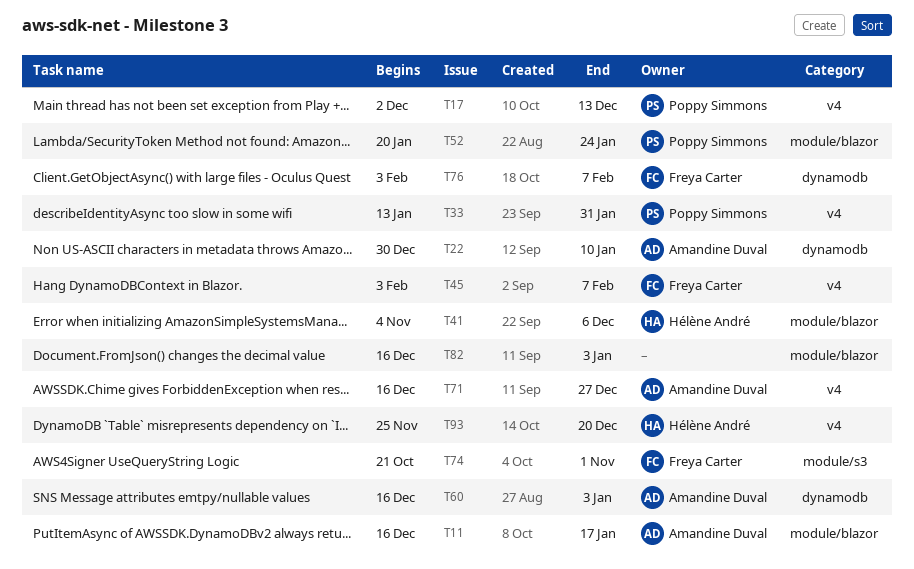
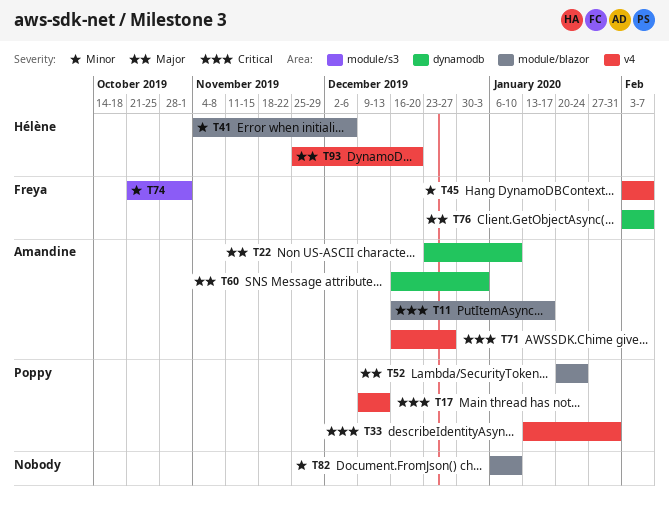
T17, start: Dec 2 -> Dec 9
T22, start: Dec 30 -> Dec 23
T82, start: Dec 16 -> Jan 6
T82, due: Jan 3 -> Jan 10

